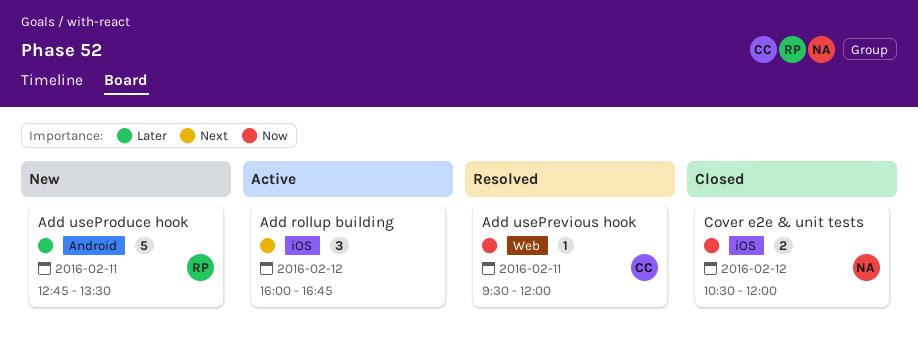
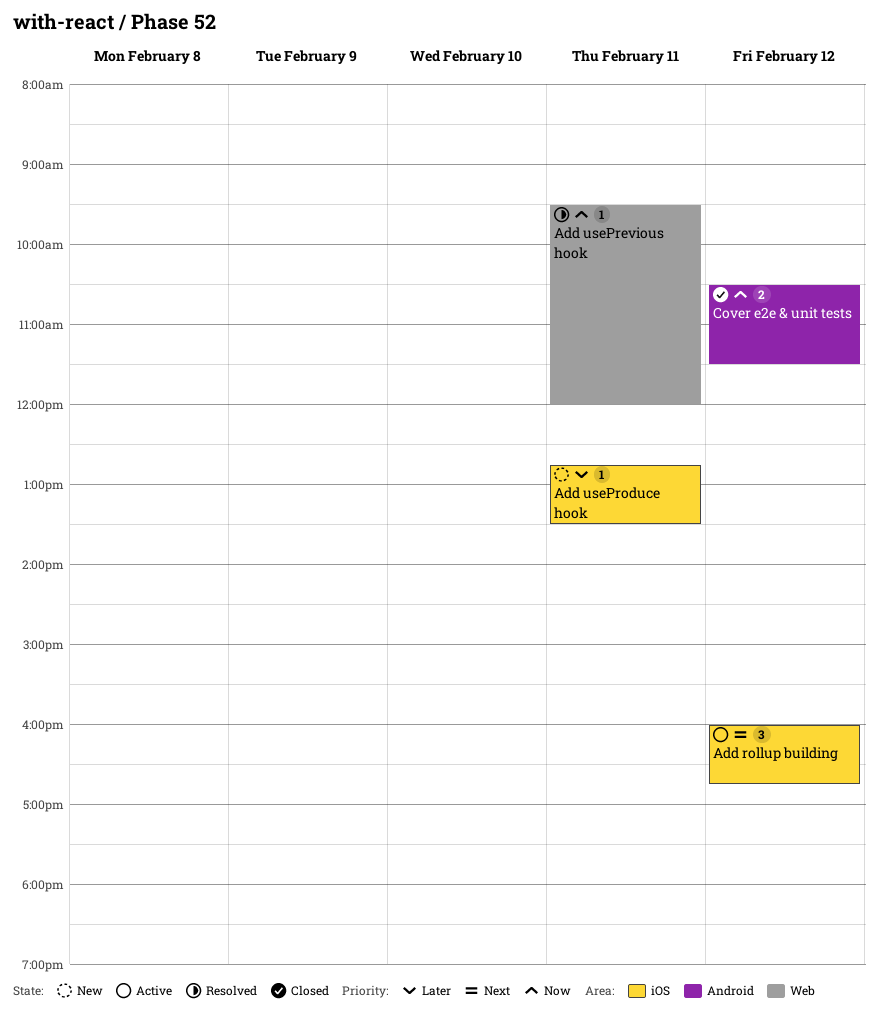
Add useProduce hook, label: Android -> iOS
Add useProduce hook, estimate: 5 -> 1
Cover e2e & unit tests, label: iOS -> Android
Cover e2e & unit tests, ends: 12:00 -> 11:30

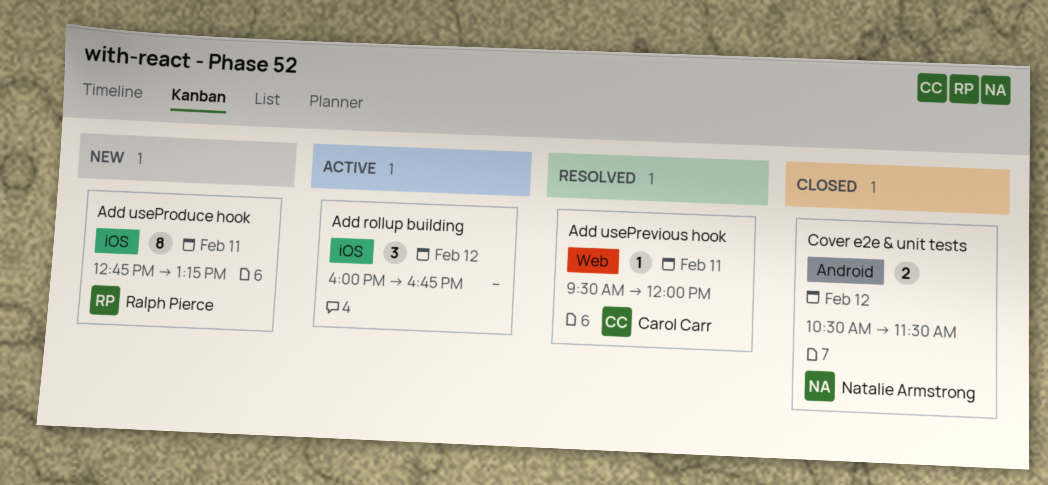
Add useProduce hook, estimate: 1 -> 8
Add useProduce hook, ends: 13:30 -> 13:15

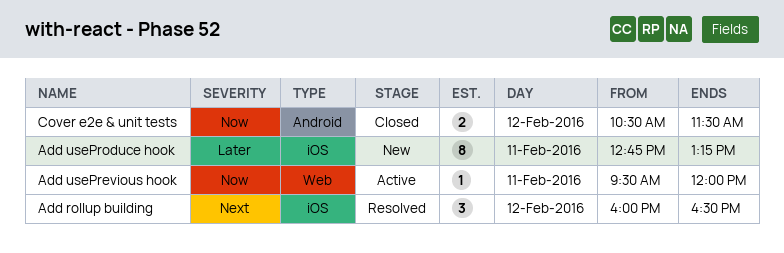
Add rollup building, status: Active -> Resolved
Add rollup building, ends: 16:45 -> 16:30
Add usePrevious hook, status: Resolved -> Active

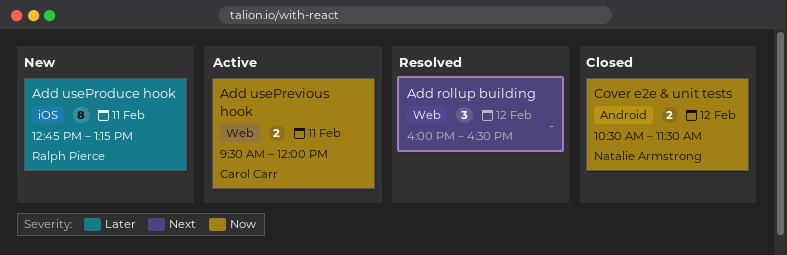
Add rollup building, label: iOS -> Web
Add usePrevious hook, estimate: 1 -> 2

